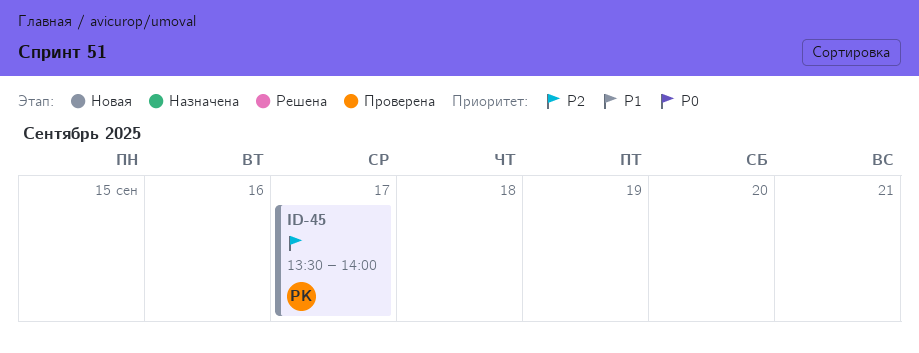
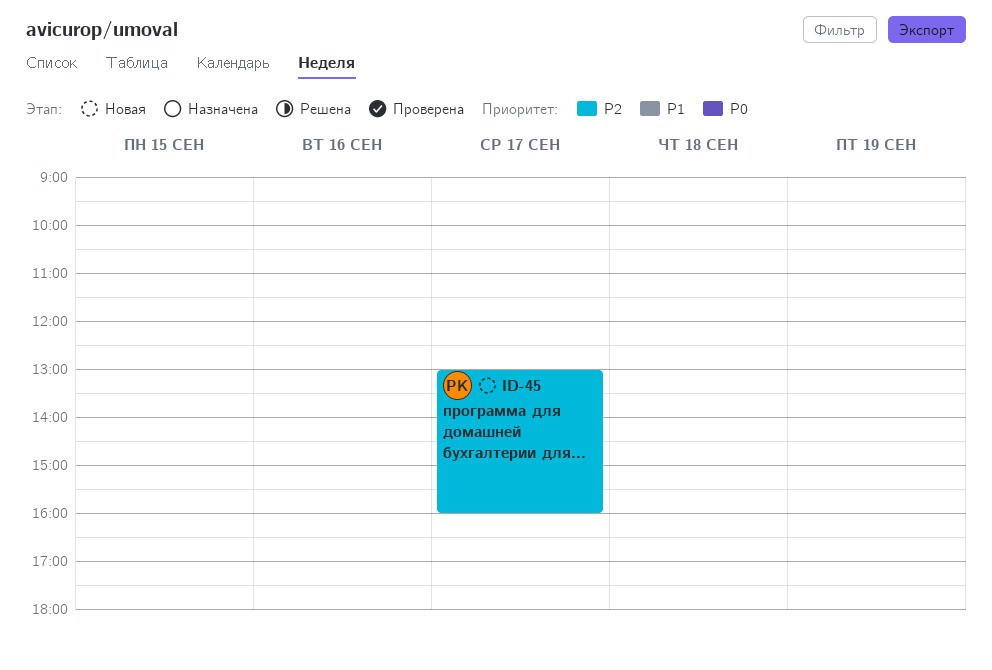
ID-45, begins: 13:30 -> 13:00
ID-45, ends: 14:00 -> 16:00

